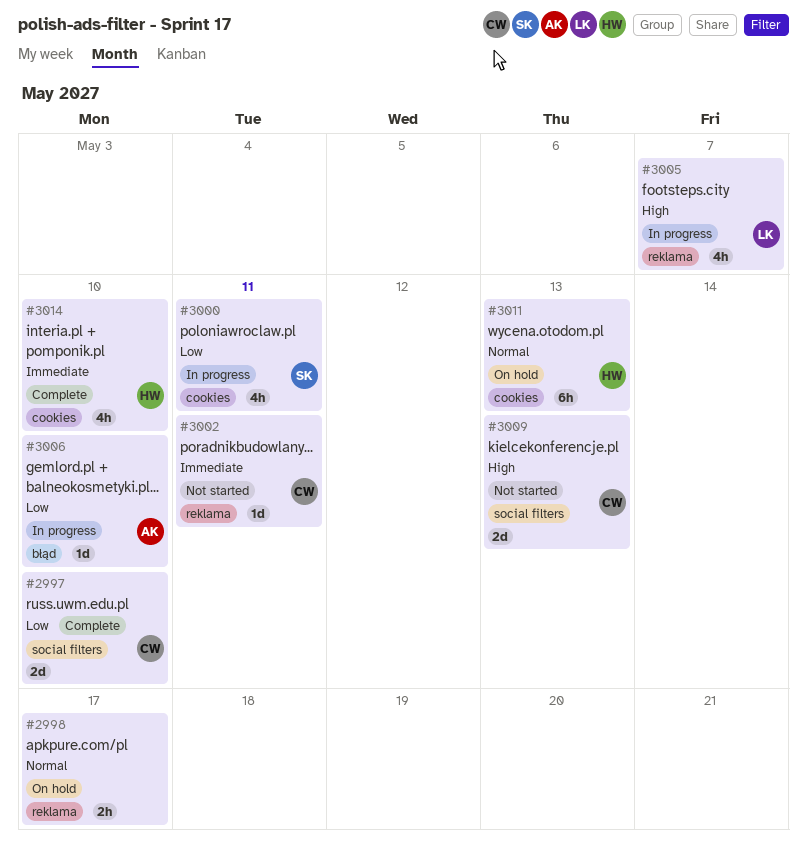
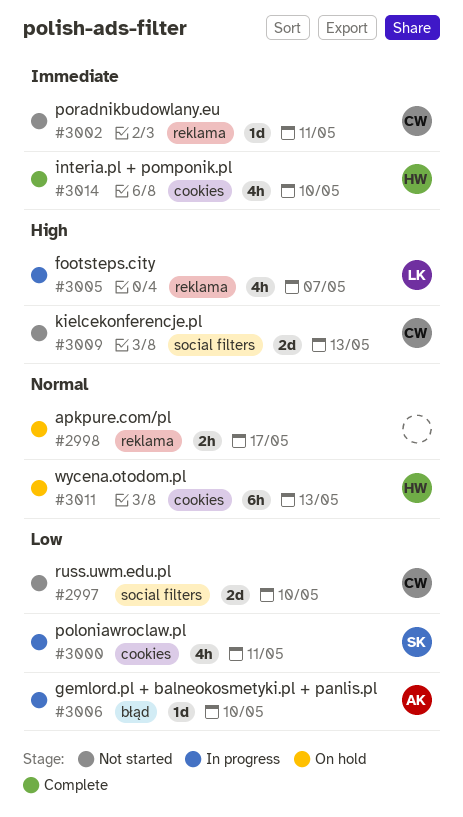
#2997, status: Complete -> Not started

